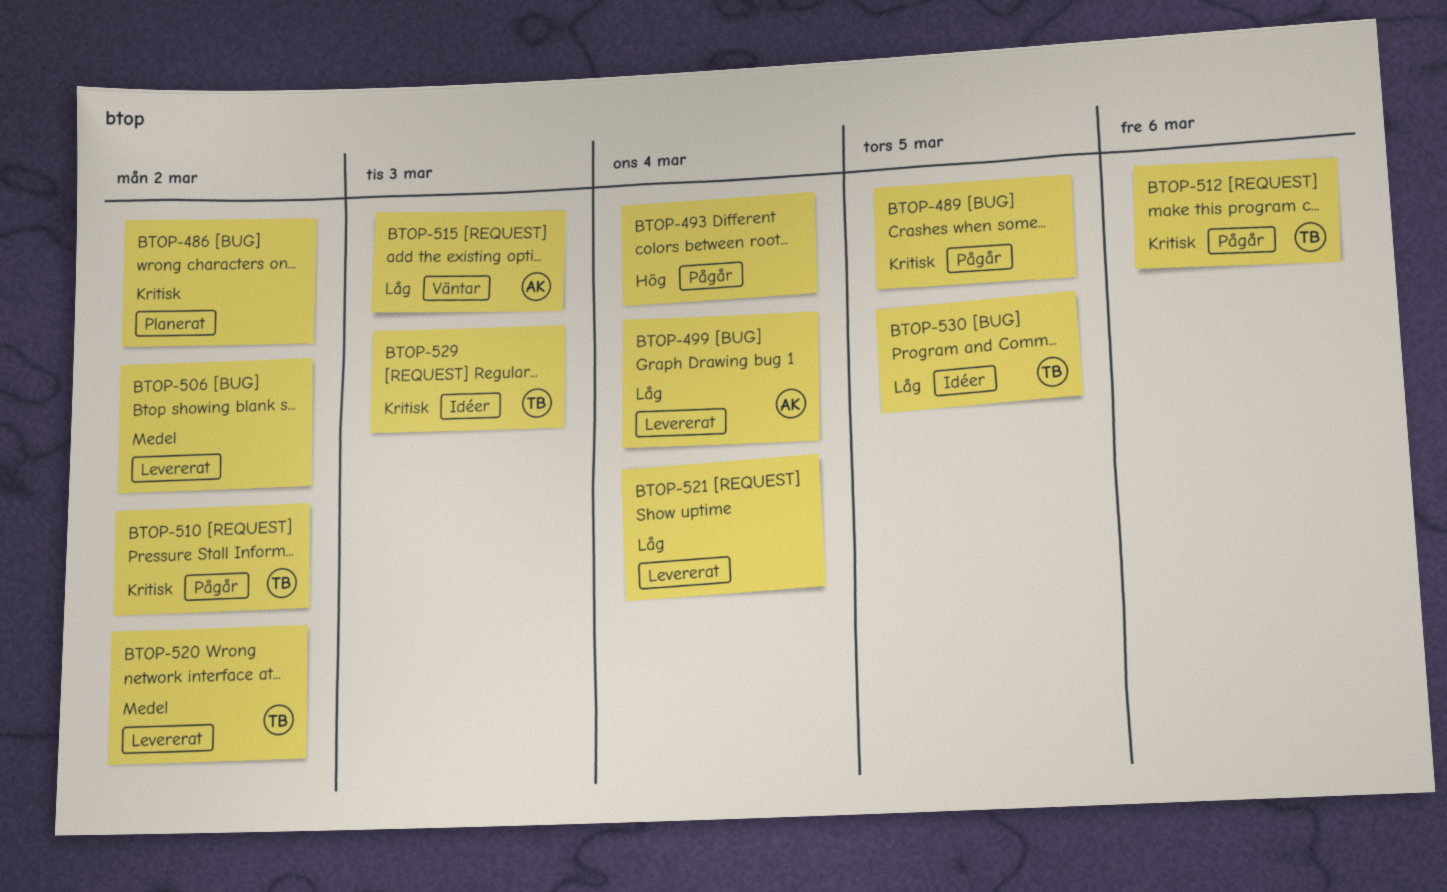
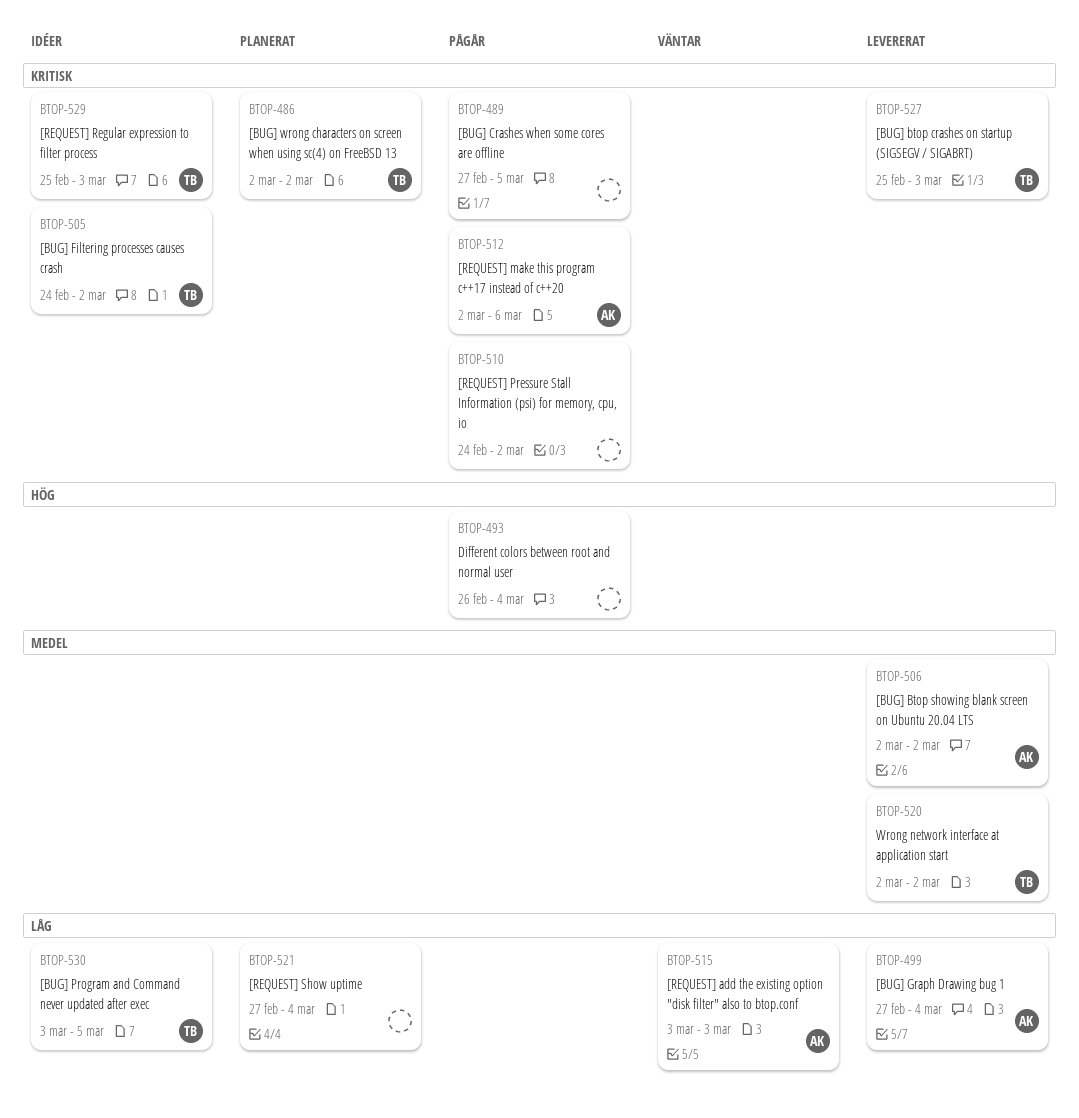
BTOP-486, owner: none -> TB
BTOP-505: none -> present
BTOP-506, owner: none -> AK
BTOP-510, owner: TB -> none
BTOP-512, owner: TB -> AK
BTOP-521, status: Levererat -> Planerat
BTOP-527: none -> present

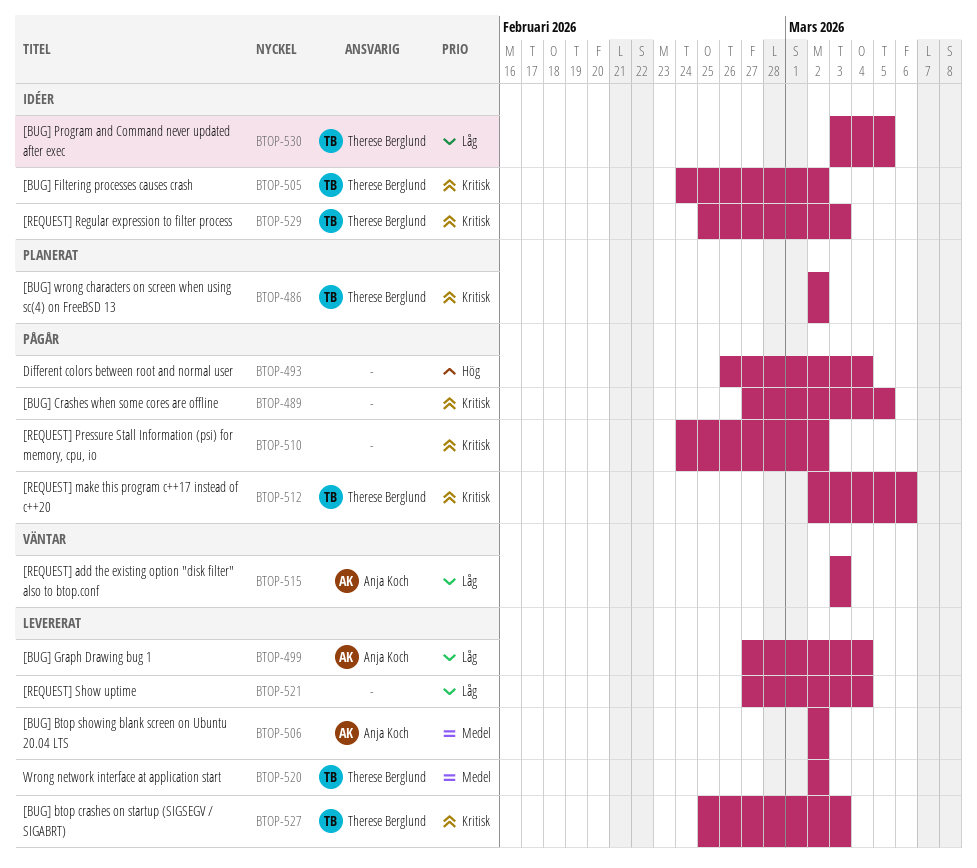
BTOP-512, owner: Anja Koch -> Therese Berglund
BTOP-521, status: Planerat -> Levererat

